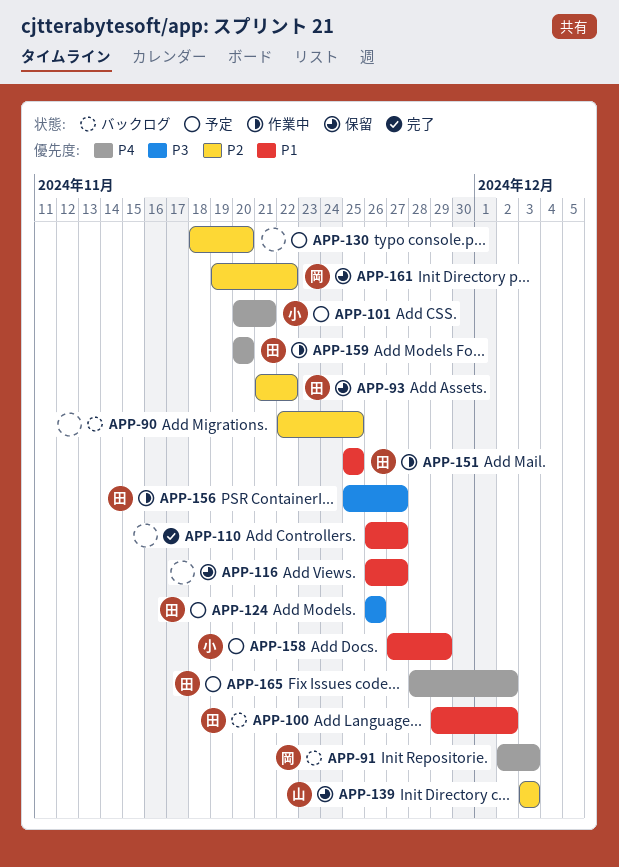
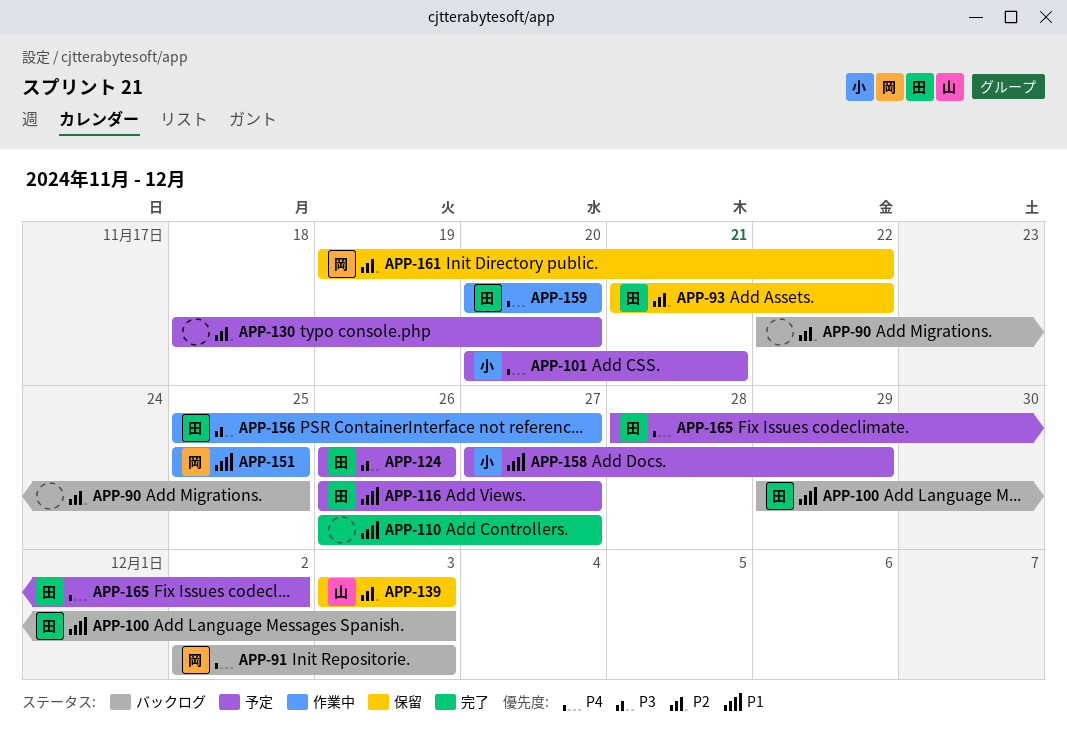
APP-100, due: Dec 2 -> Dec 3
APP-116, status: 保留 -> 予定
APP-116, owner: none -> 田
APP-151, owner: 田 -> 岡

